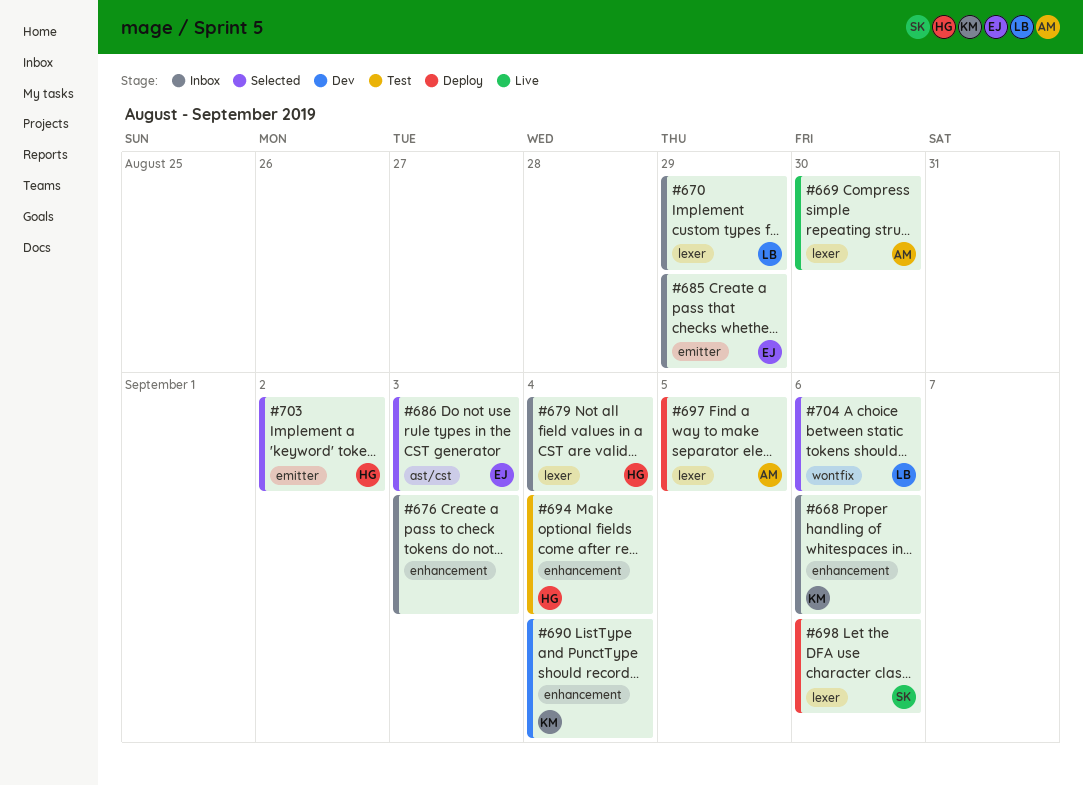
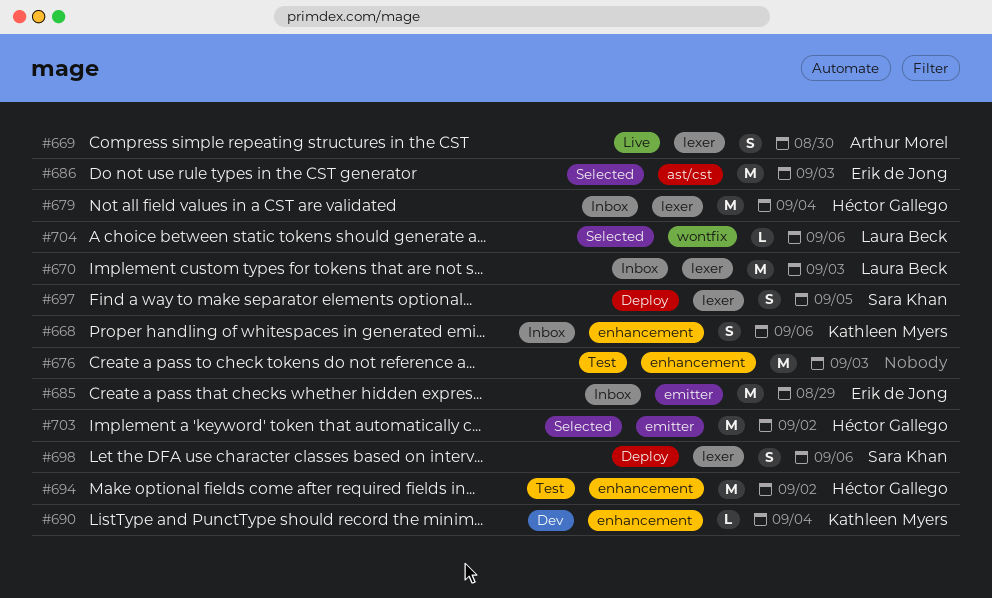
#670, due: Aug 29 -> Sep 3
#676, status: Inbox -> Test
#694, due: Sep 4 -> Sep 2
#697, owner: Arthur Morel -> Sara Khan

